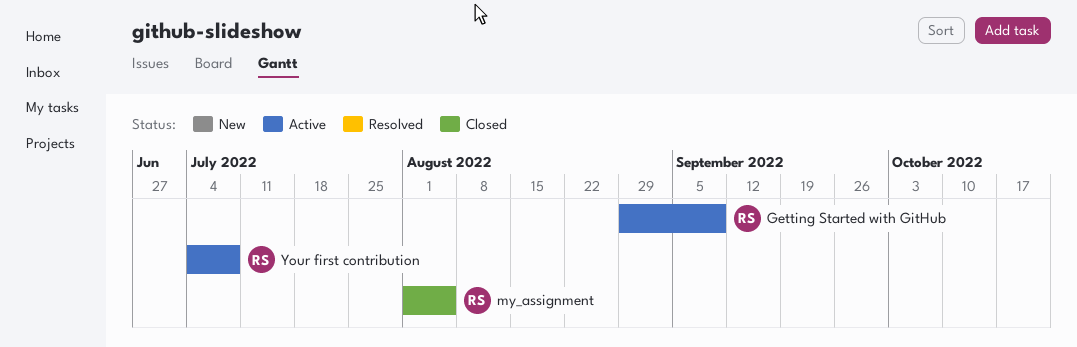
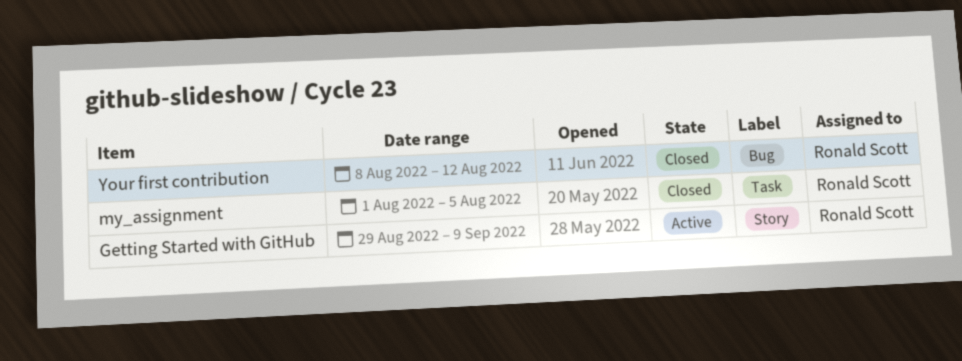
Your first contribution, status: Active -> Closed
Your first contribution, start: Jul 4 -> Aug 8
Your first contribution, due: Jul 8 -> Aug 12

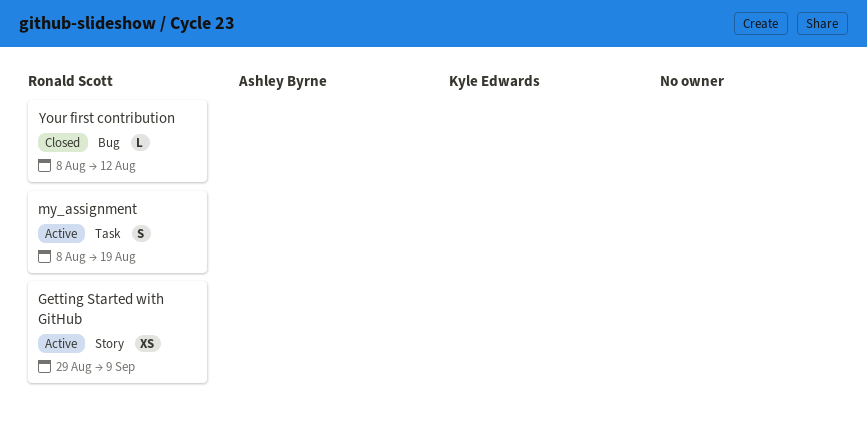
my_assignment, status: Closed -> Active
my_assignment, start: Aug 1 -> Aug 8
my_assignment, due: Aug 5 -> Aug 19

